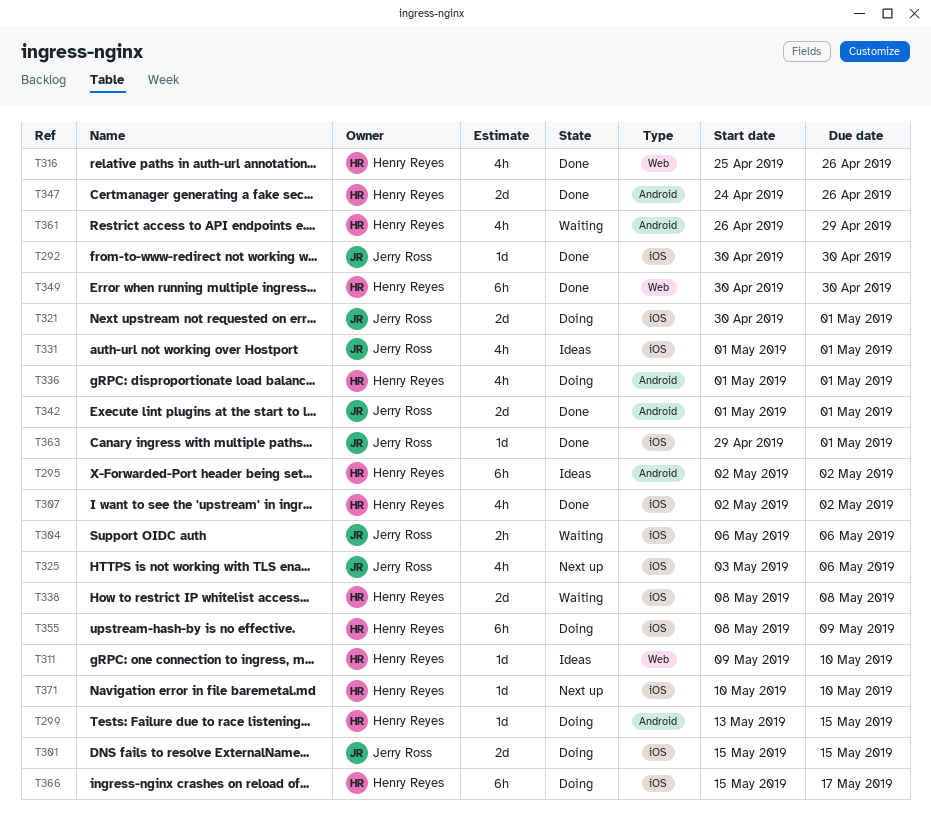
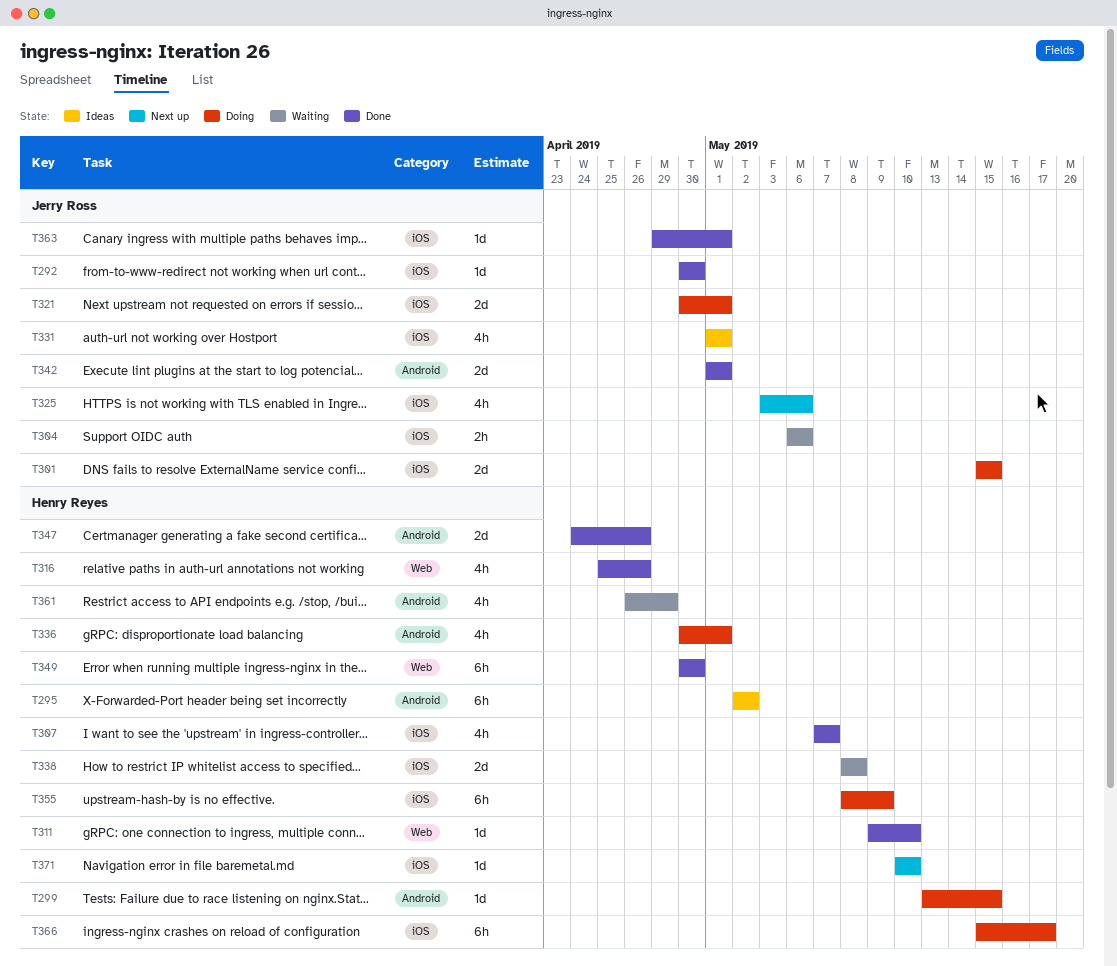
T307, start: May 2 -> May 7
T307, due: May 2 -> May 7
T311, status: Ideas -> Done
T336, start: May 1 -> Apr 30

